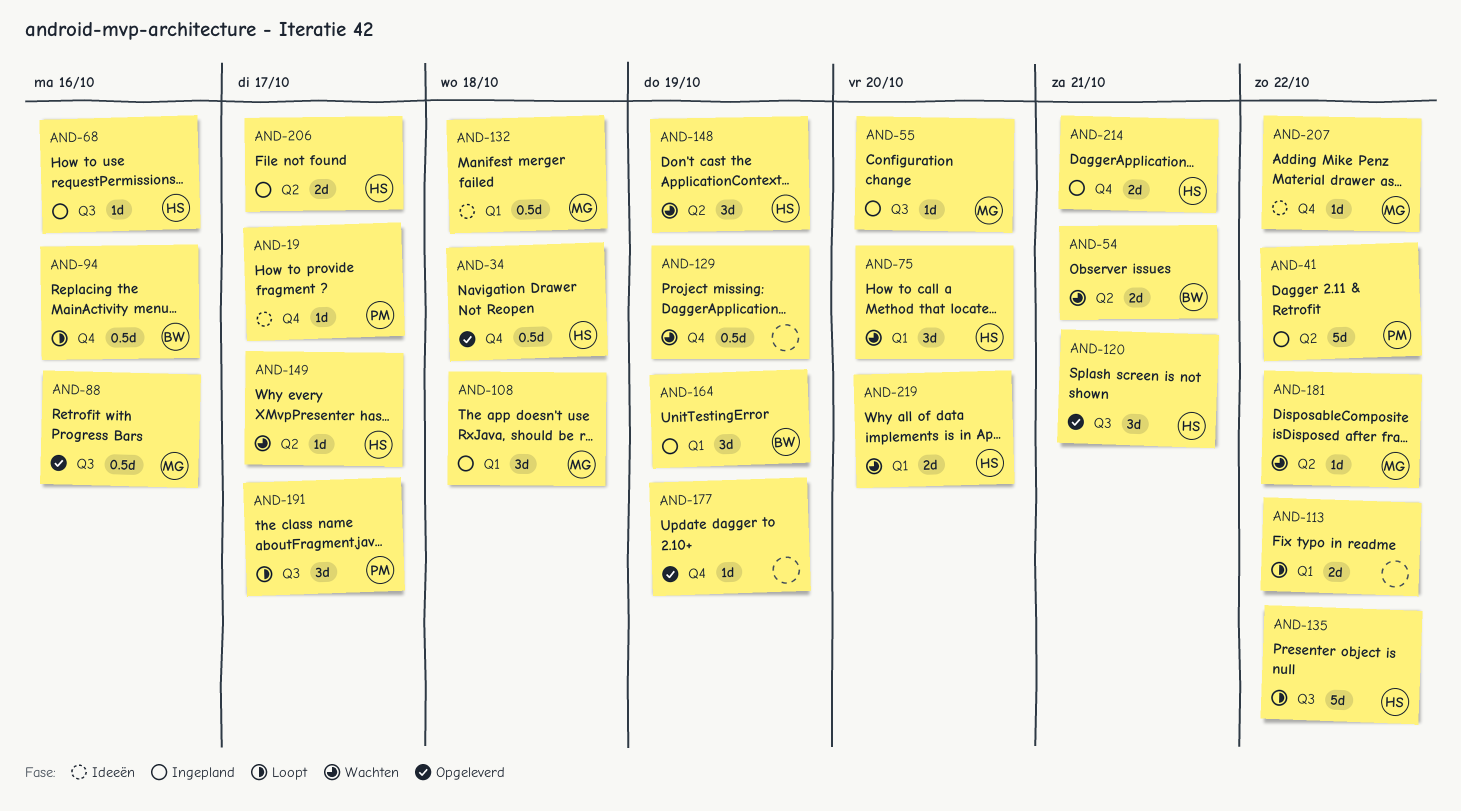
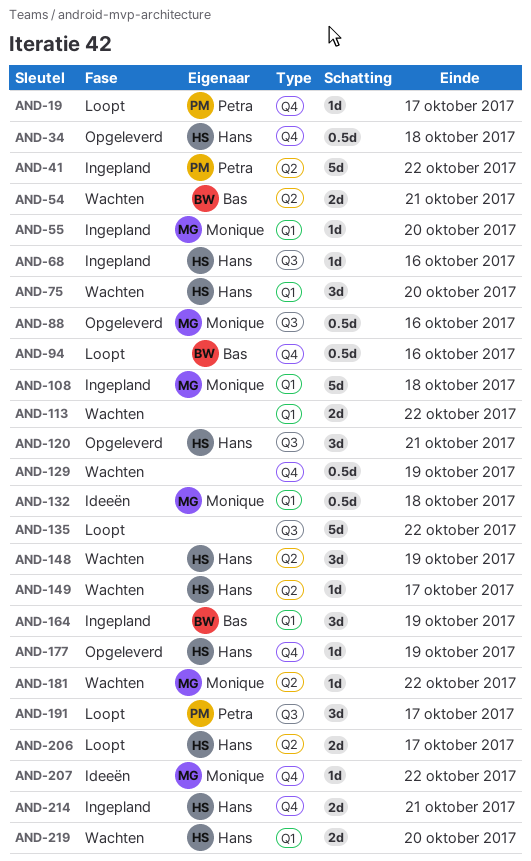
AND-19, status: Ideeën -> Loopt
AND-55, label: Q3 -> Q1
AND-108, estimate: 3d -> 5d
AND-113, status: Loopt -> Wachten
AND-135, owner: Hans -> none
AND-177, owner: none -> Hans
AND-206, status: Ingepland -> Loopt

